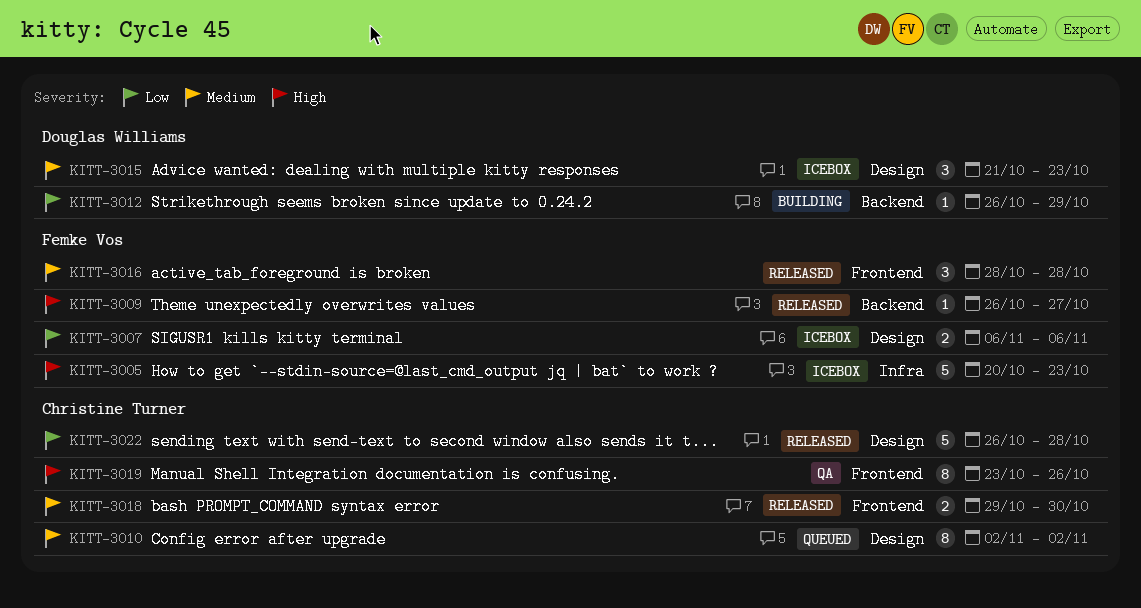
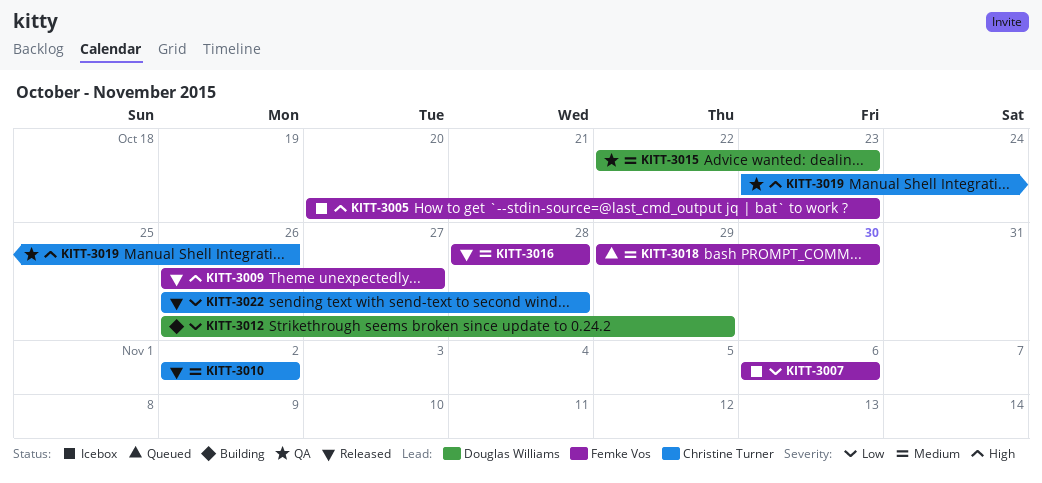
KITT-3010, status: Queued -> Released
KITT-3015, status: Icebox -> QA
KITT-3015, start: Oct 21 -> Oct 22
KITT-3018, status: Released -> Queued
KITT-3018, owner: Christine Turner -> Femke Vos

